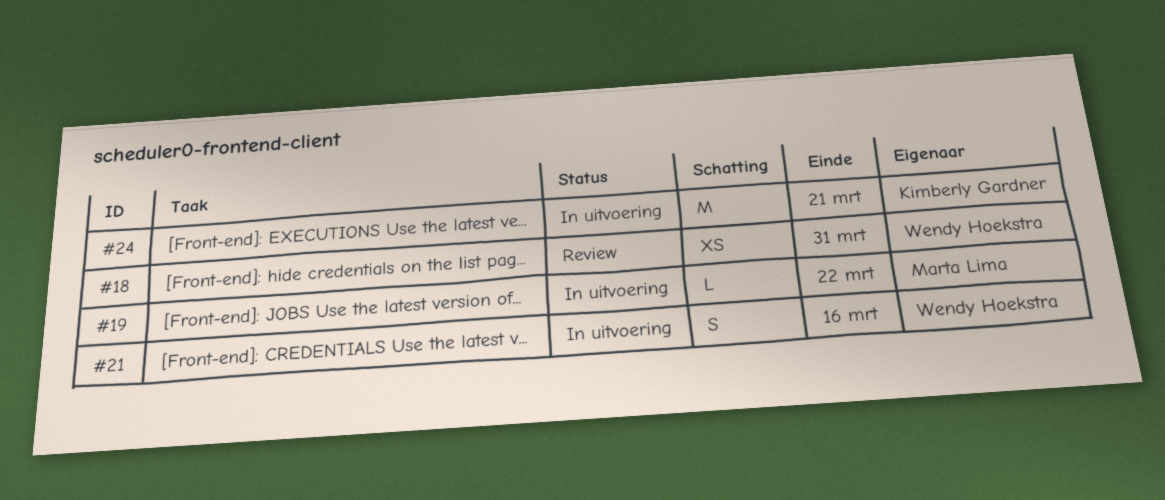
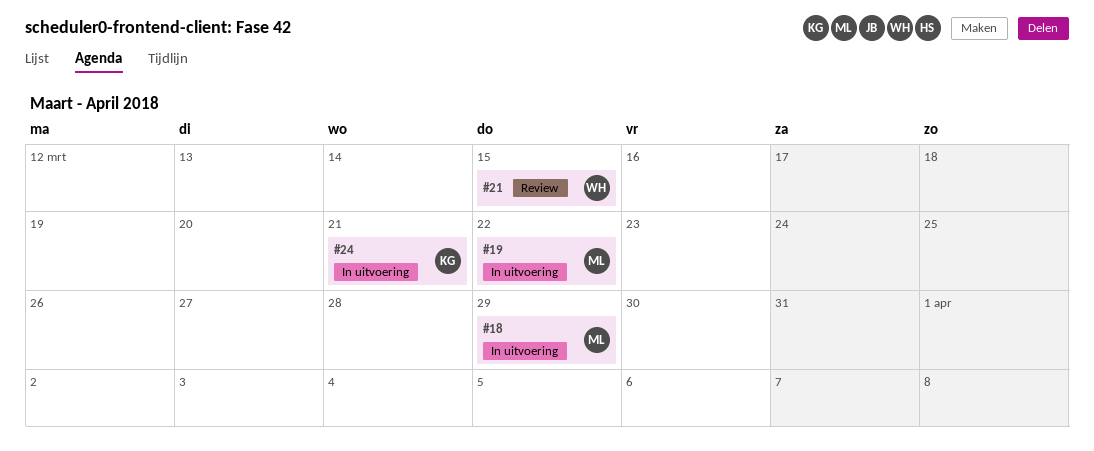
#18, status: Review -> In uitvoering
#18, owner: Wendy Hoekstra -> Marta Lima
#18, due: Mar 31 -> Mar 29
#21, status: In uitvoering -> Review
#21, due: Mar 16 -> Mar 15

